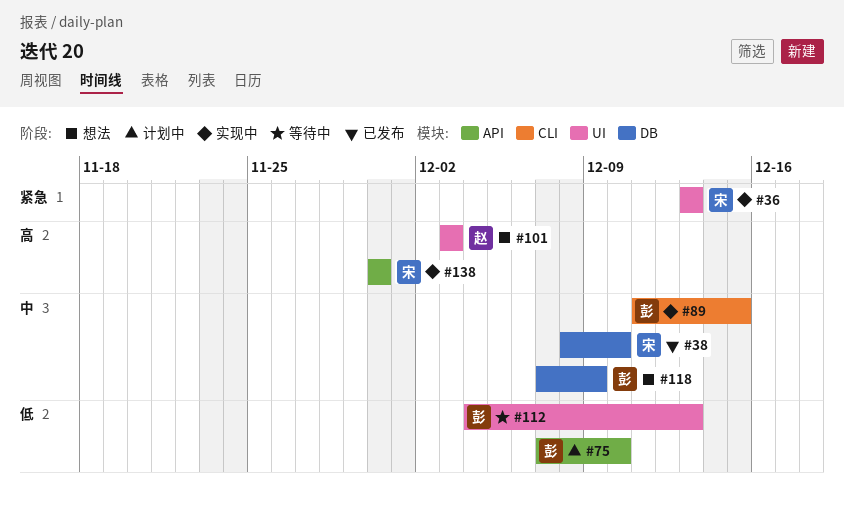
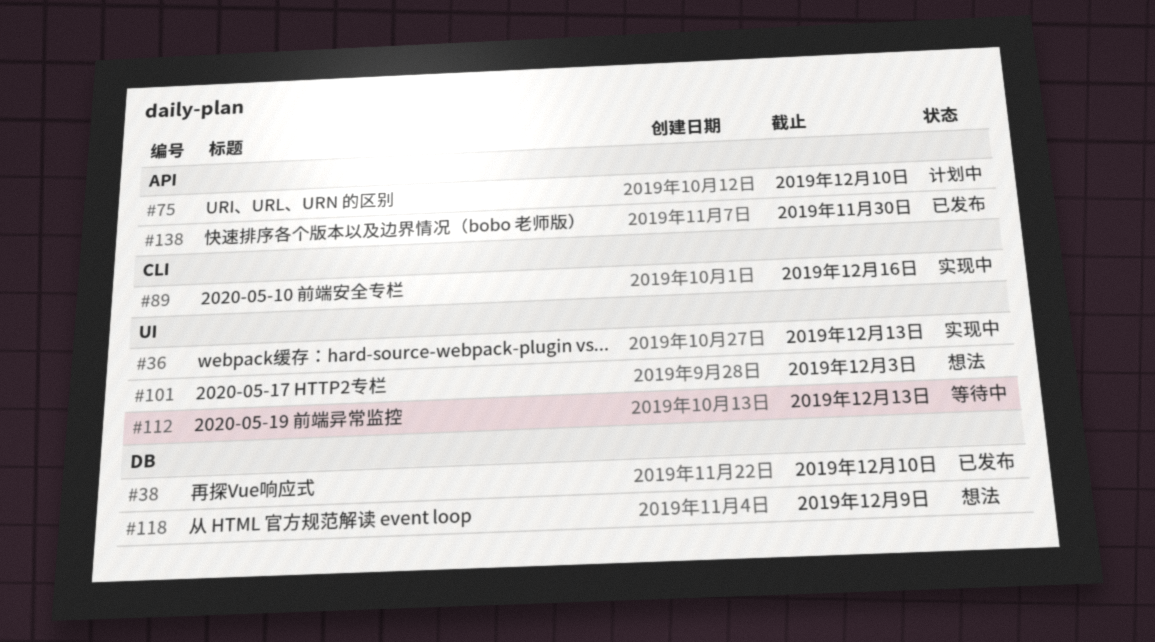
#89, due: Dec 15 -> Dec 16
#138, status: 实现中 -> 已发布

